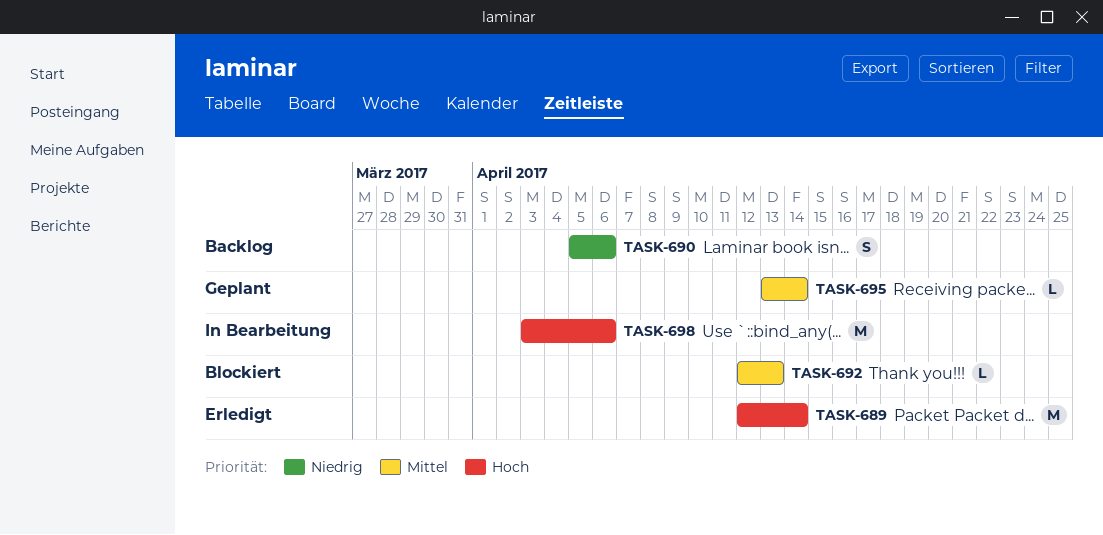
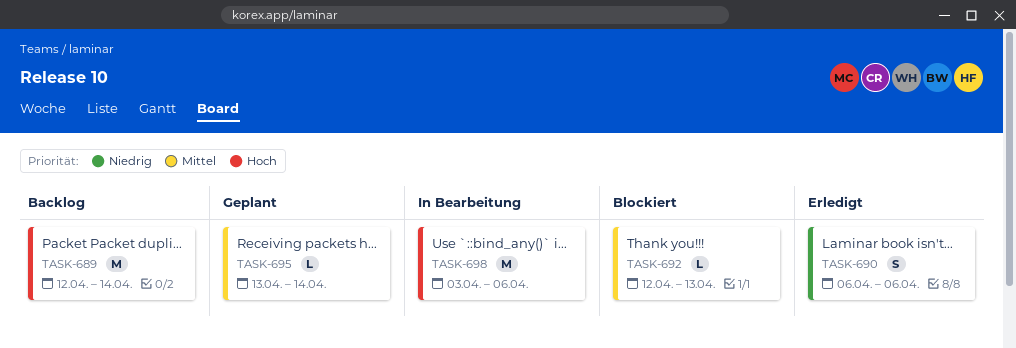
TASK-689, status: Erledigt -> Backlog
TASK-690, status: Backlog -> Erledigt
TASK-690, start: Apr 5 -> Apr 6

